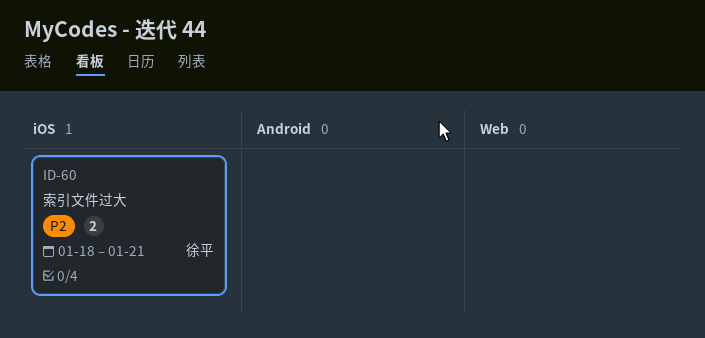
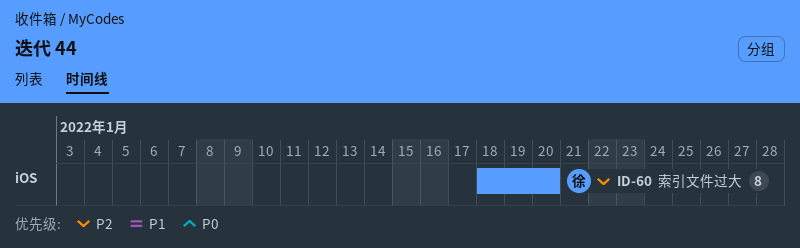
ID-60, estimate: 2 -> 8
ID-60, due: Jan 21 -> Jan 20

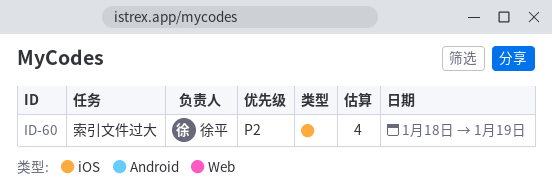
ID-60, estimate: 8 -> 4
ID-60, due: Jan 20 -> Jan 19

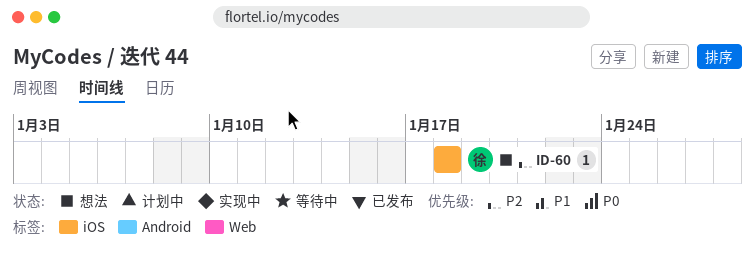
ID-60, estimate: 4 -> 1
ID-60, due: Jan 19 -> Jan 18

